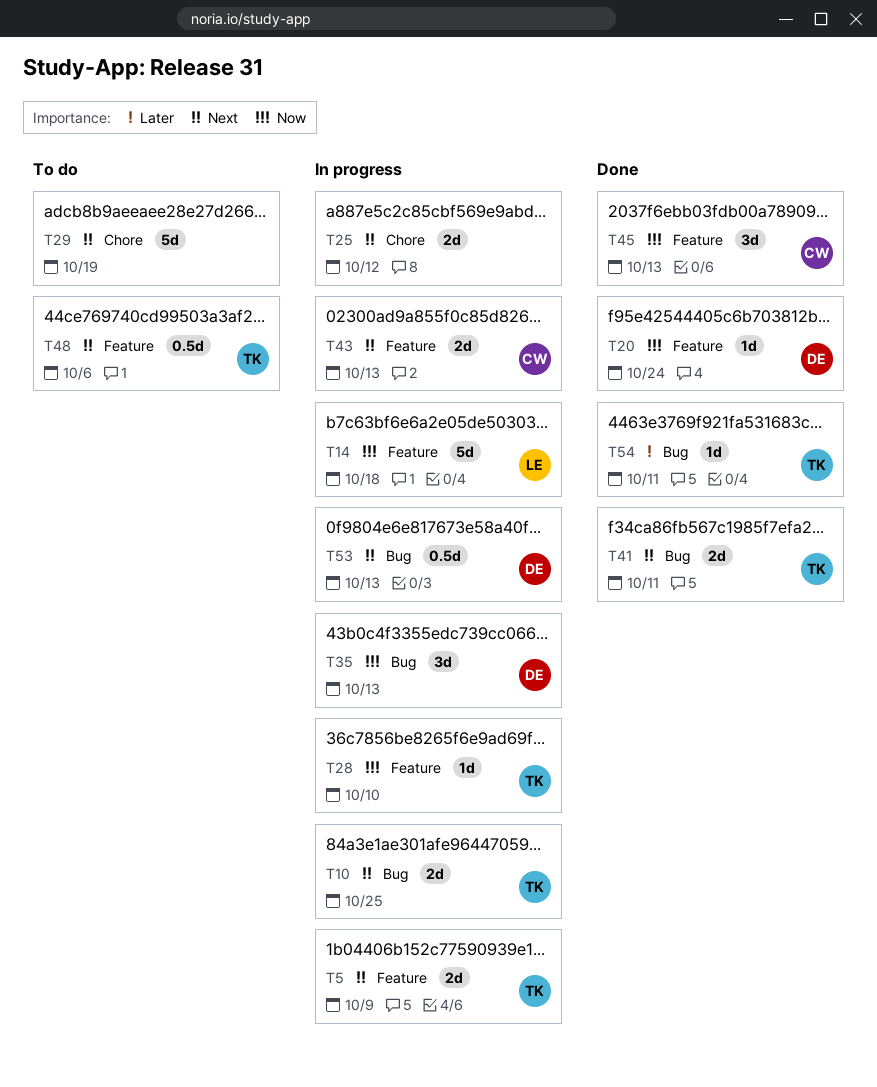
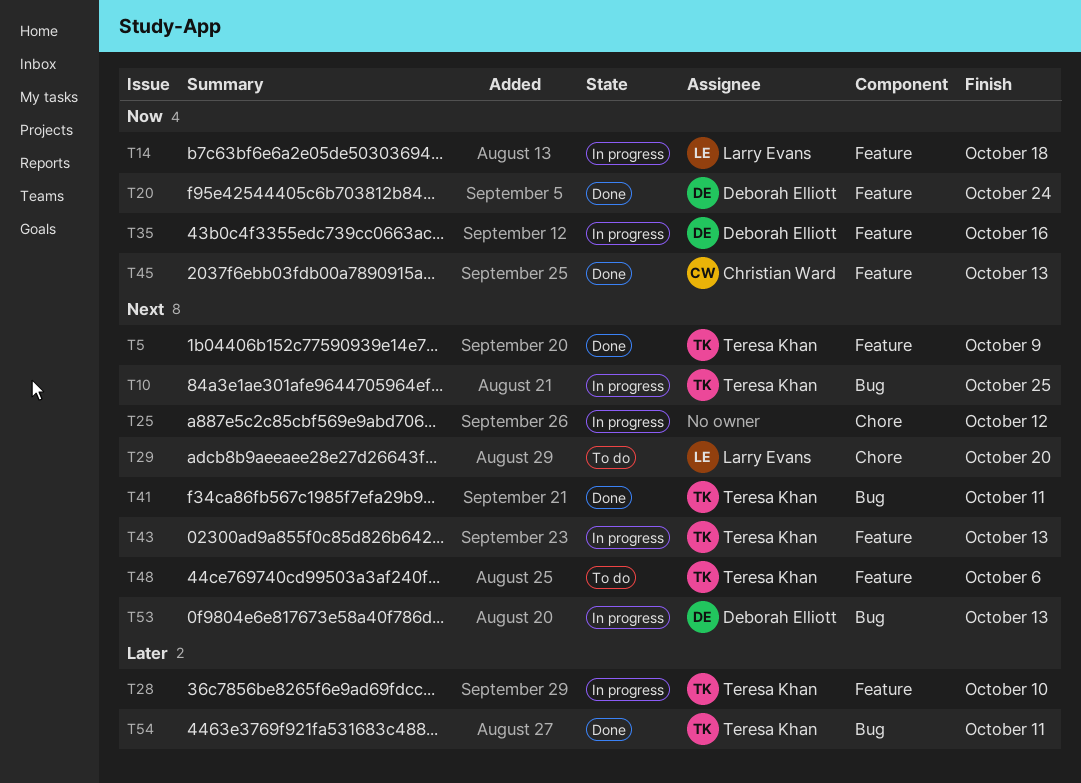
T5, status: In progress -> Done
T28, priority: Now -> Later
T29, owner: none -> Larry Evans
T29, due: Oct 19 -> Oct 20
T35, label: Bug -> Feature
T35, due: Oct 13 -> Oct 16
T43, owner: Christian Ward -> Teresa Khan

